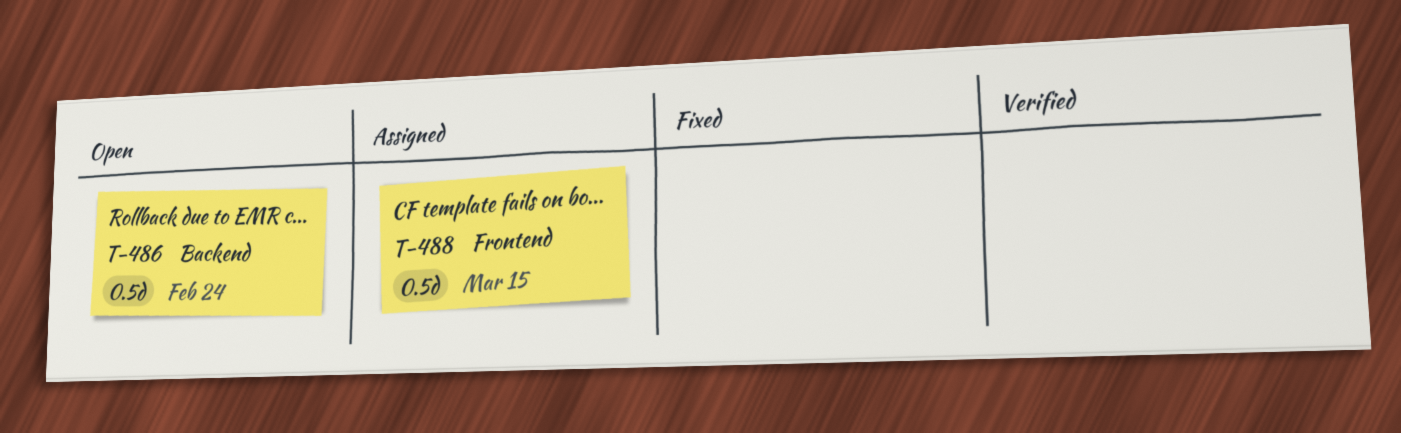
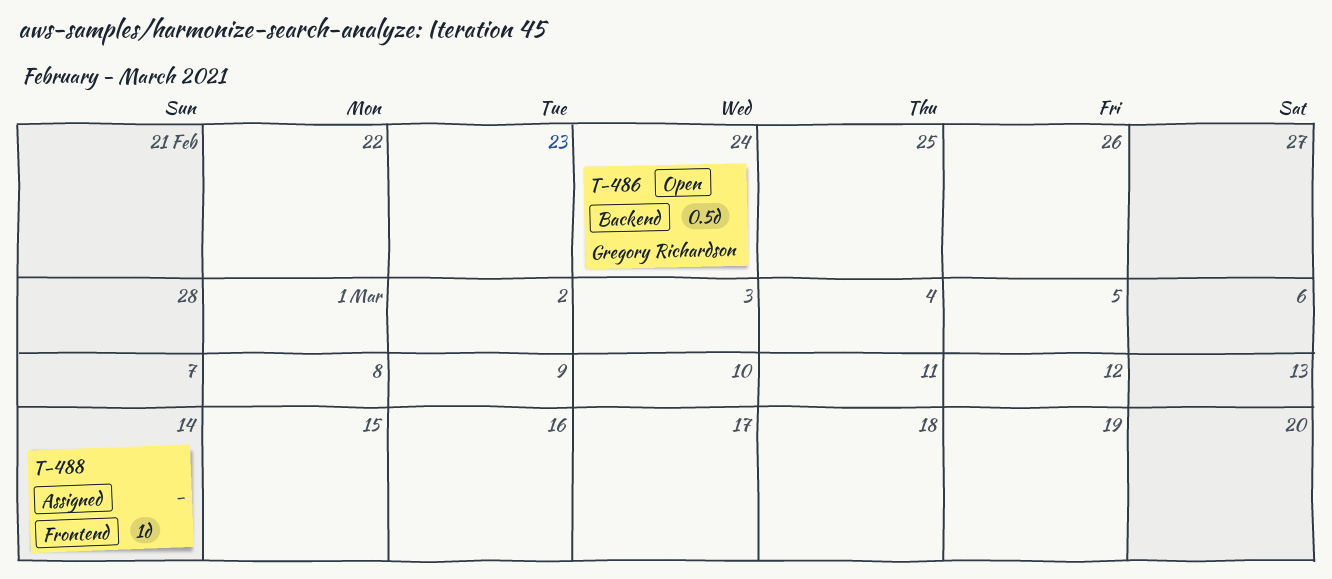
T-488, estimate: 0.5d -> 1d
T-488, due: Mar 15 -> Mar 14

